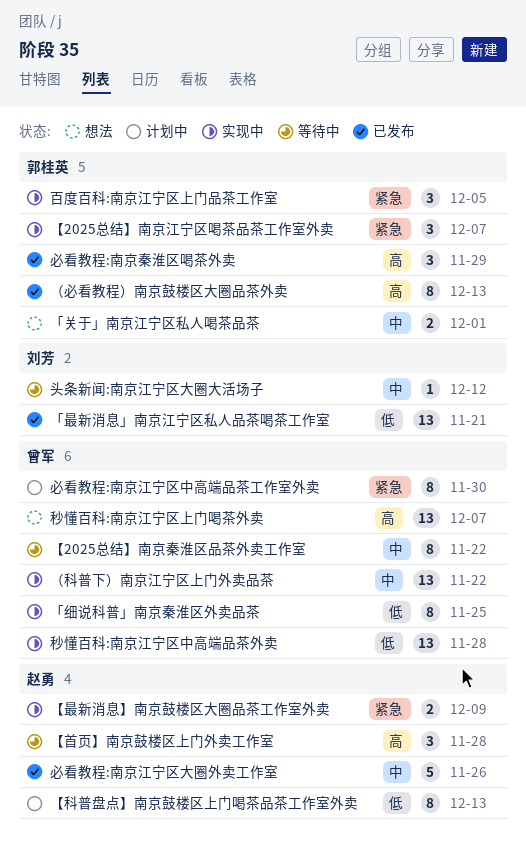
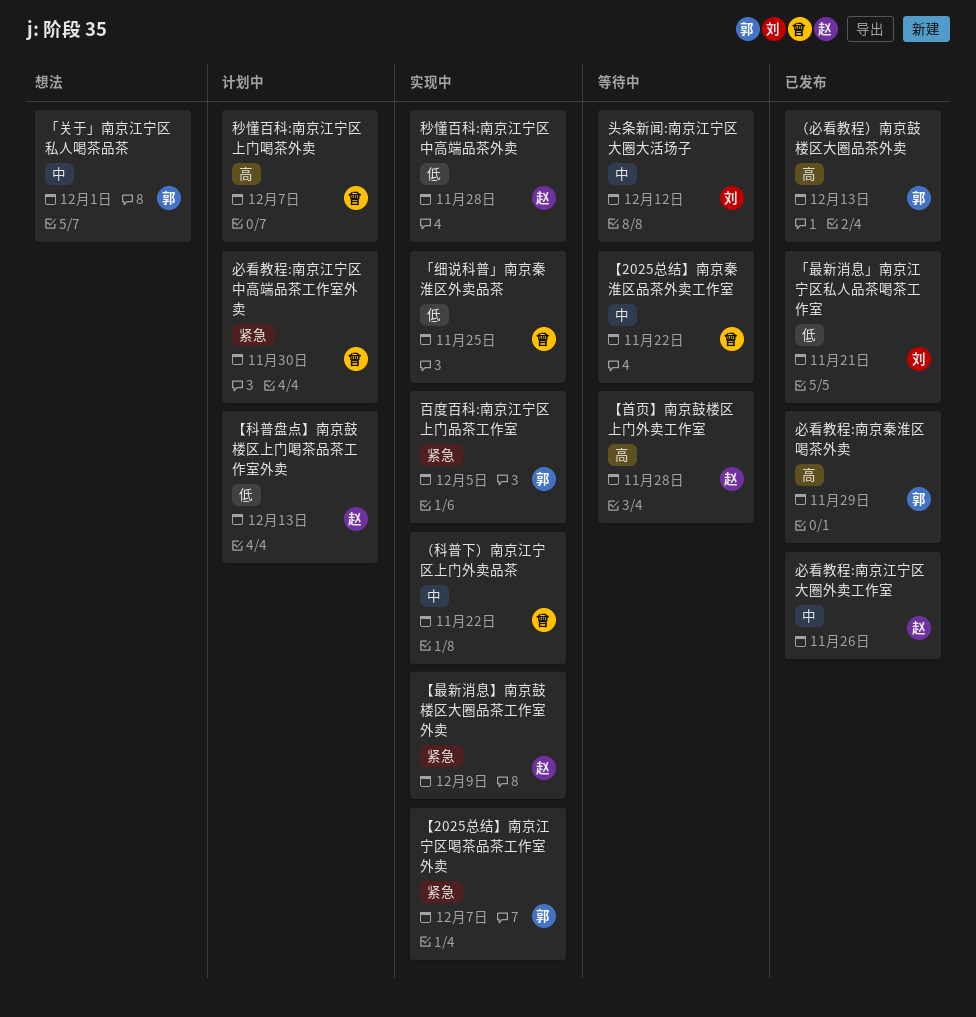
秒懂百科:南京江宁区上门喝茶外卖, status: 想法 -> 计划中
秒懂百科:南京江宁区中高端品茶外卖, owner: 曾军 -> 赵勇

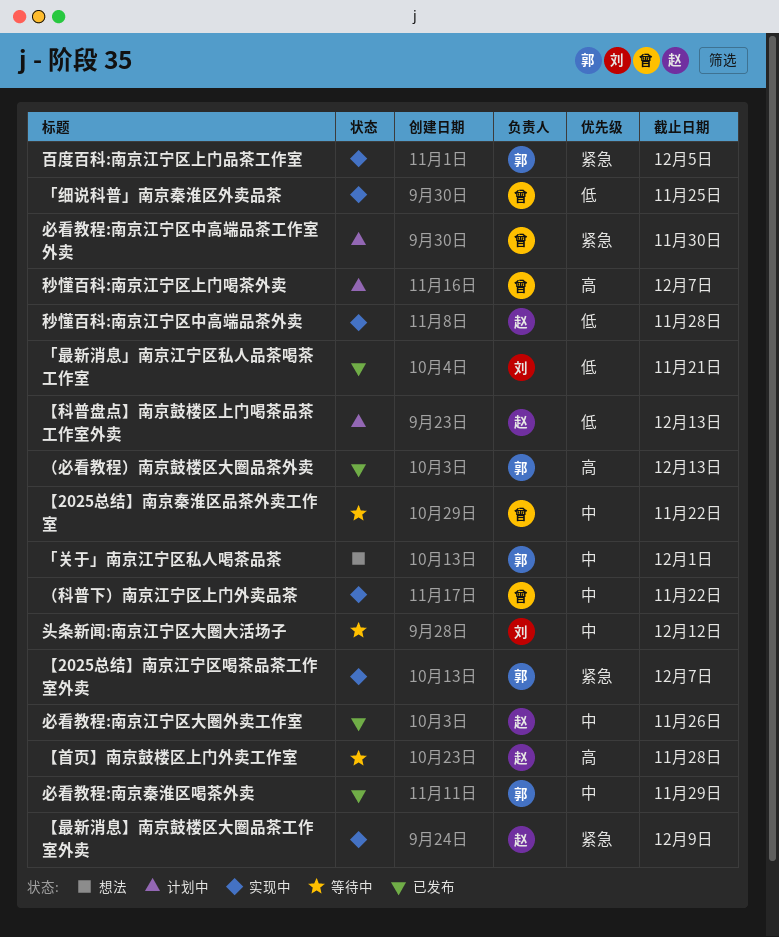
必看教程:南京秦淮区喝茶外卖, priority: 高 -> 中

